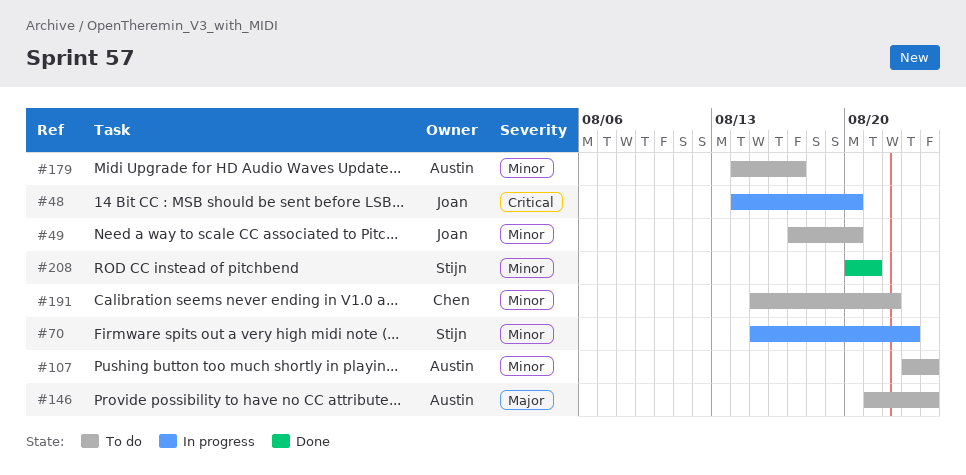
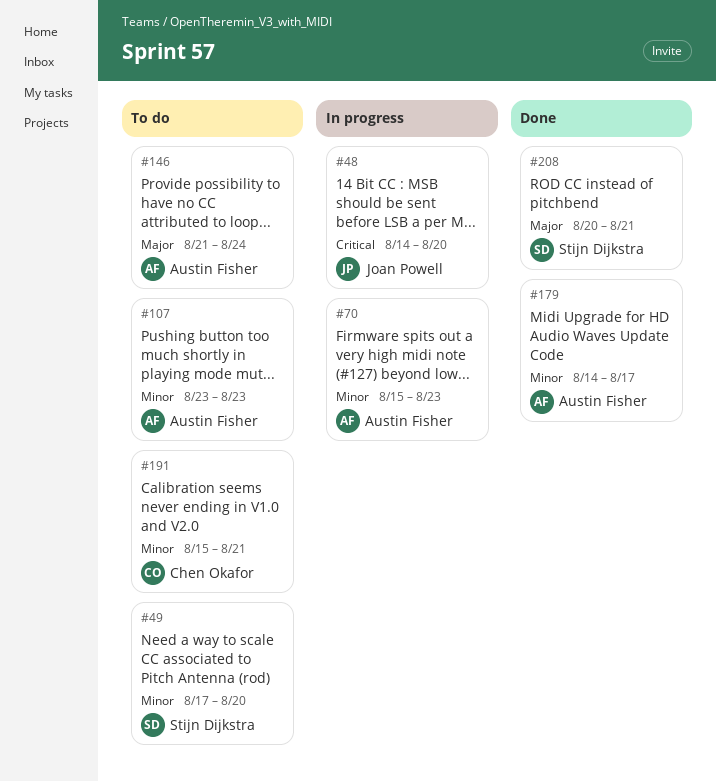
#49, owner: Joan Powell -> Stijn Dijkstra
#70, owner: Stijn Dijkstra -> Austin Fisher
#107, due: Aug 24 -> Aug 23
#179, status: To do -> Done
#191, due: Aug 22 -> Aug 21
#208, priority: Minor -> Major

